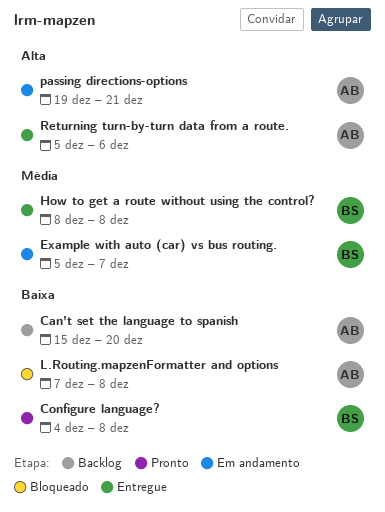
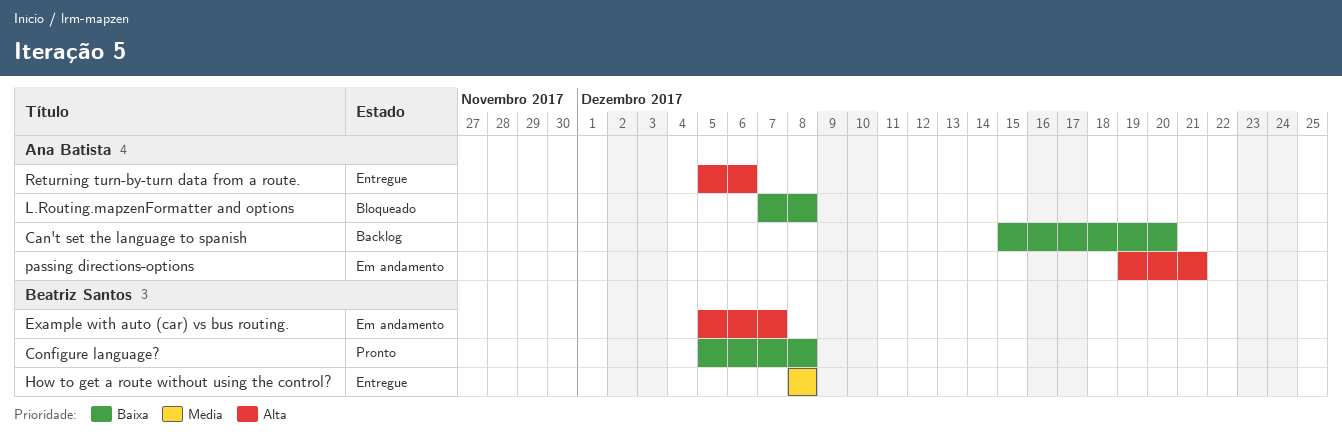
Configure language?, start: Dec 4 -> Dec 5
Example with auto (car) vs bus routing., priority: Média -> Alta

